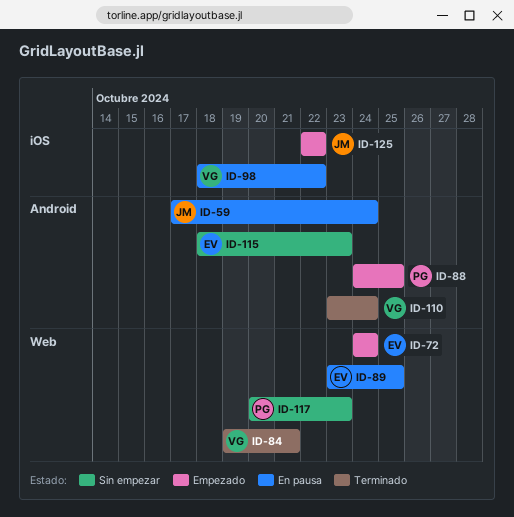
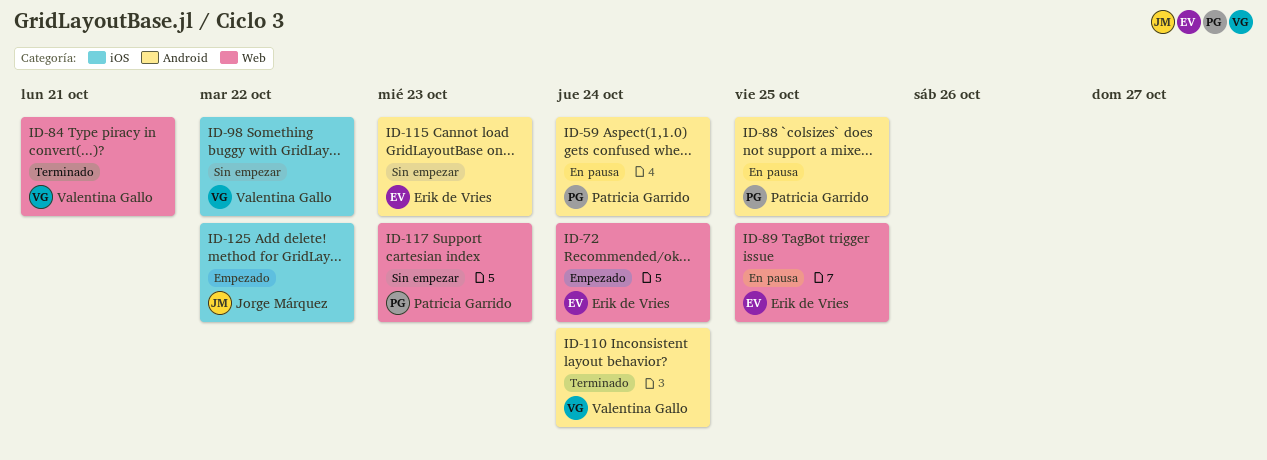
ID-59, owner: Jorge Márquez -> Patricia Garrido
ID-88, status: Empezado -> En pausa
ID-98, status: En pausa -> Sin empezar

